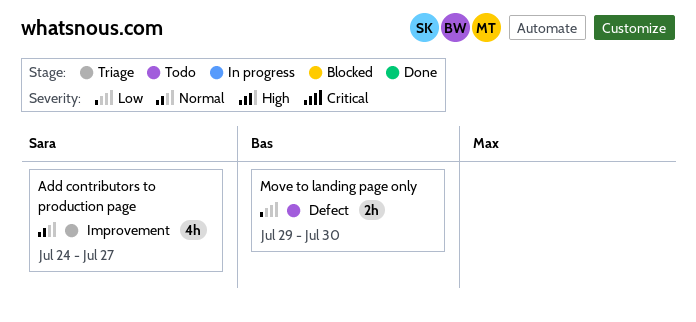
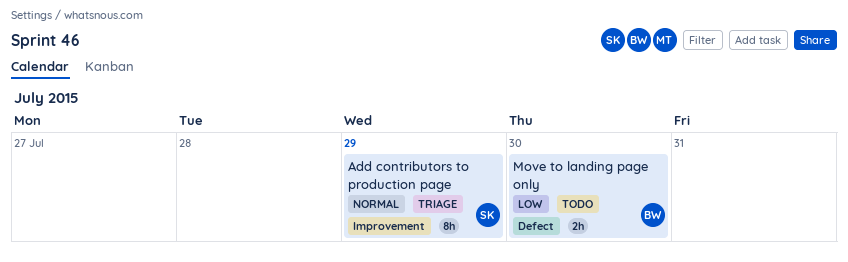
Add contributors to production page, estimate: 4h -> 8h
Add contributors to production page, due: Jul 27 -> Jul 29

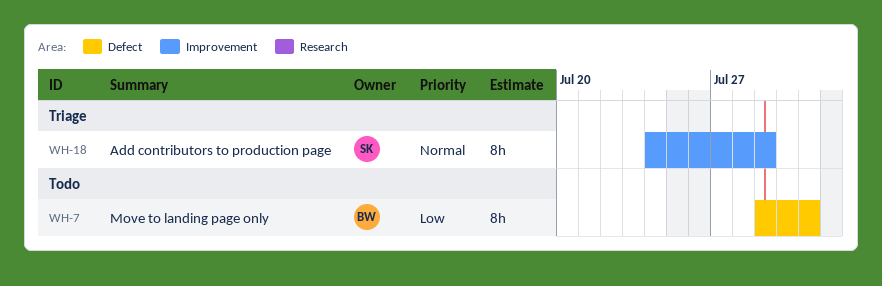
Move to landing page only, estimate: 2h -> 8h
Move to landing page only, due: Jul 30 -> Jul 31

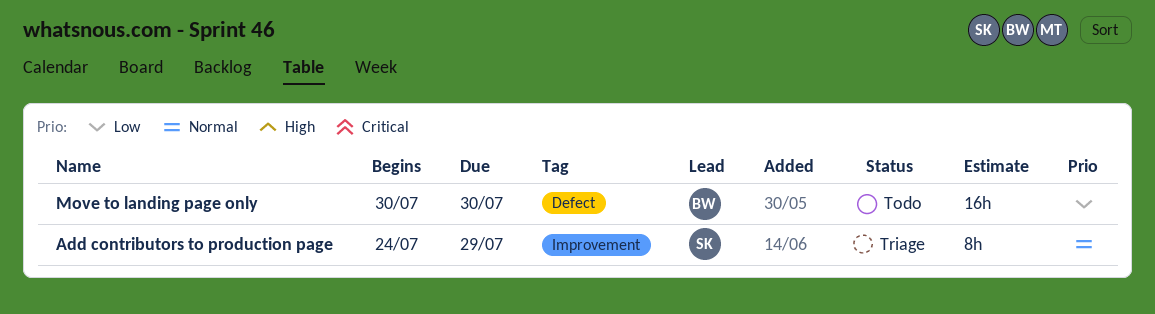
Move to landing page only, estimate: 8h -> 16h
Move to landing page only, start: Jul 29 -> Jul 30
Move to landing page only, due: Jul 31 -> Jul 30

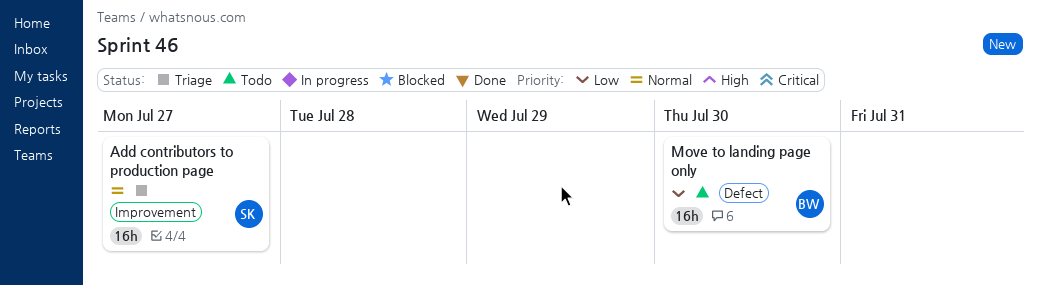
Add contributors to production page, estimate: 8h -> 16h
Add contributors to production page, due: Jul 29 -> Jul 27

